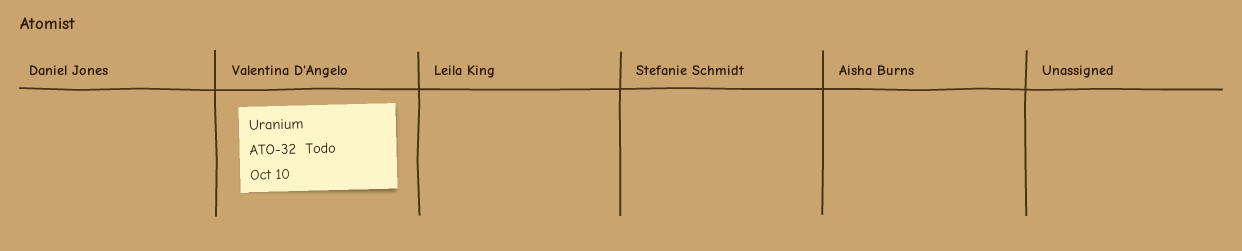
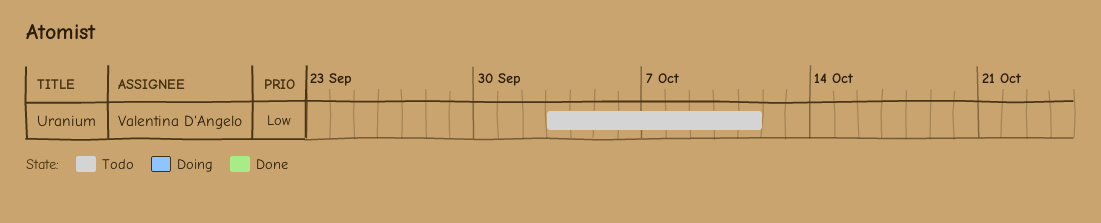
Uranium, due: Oct 10 -> Oct 11

